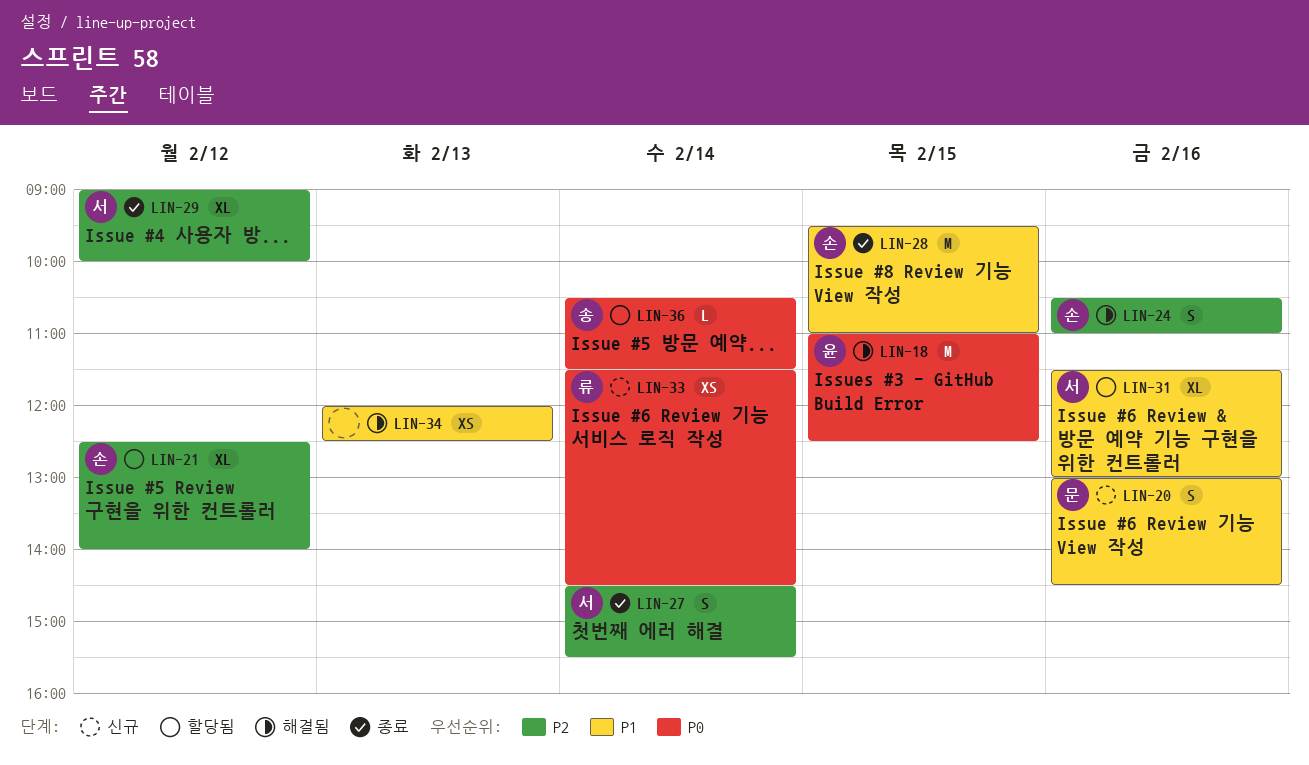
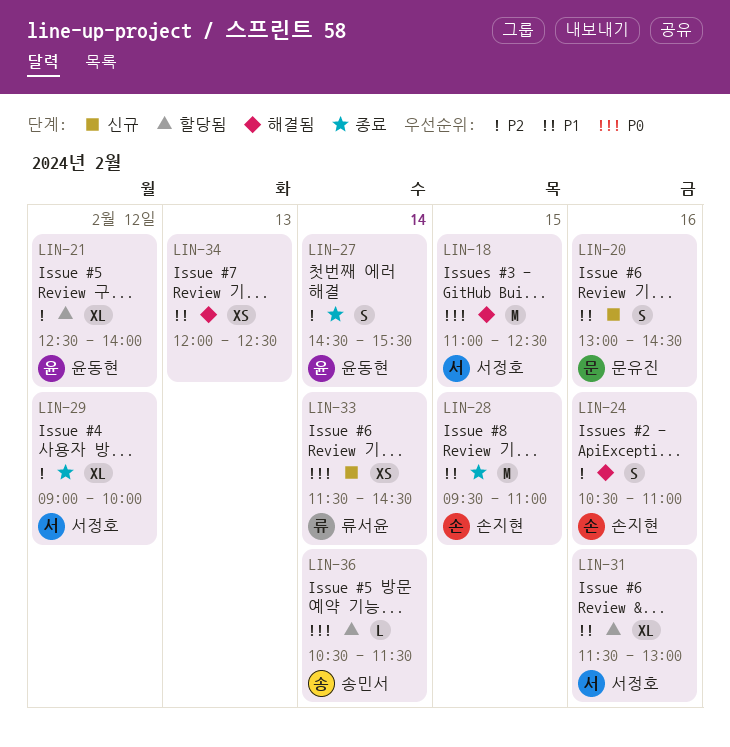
LIN-18, owner: 윤동현 -> 서정호
LIN-21, owner: 손지현 -> 윤동현
LIN-27, owner: 서정호 -> 윤동현

